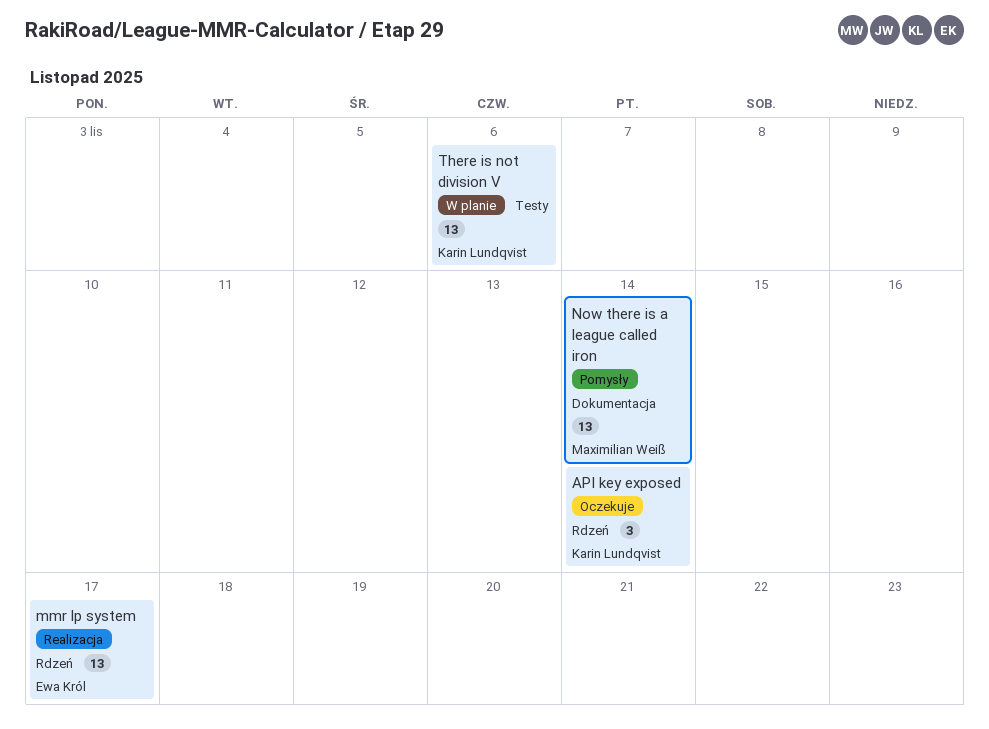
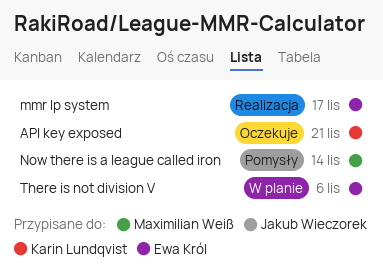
API key exposed, due: Nov 14 -> Nov 21
There is not division V, owner: Karin Lundqvist -> Ewa Król

